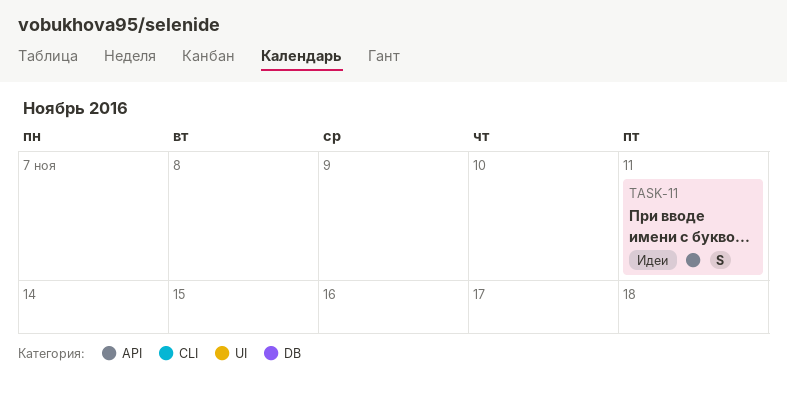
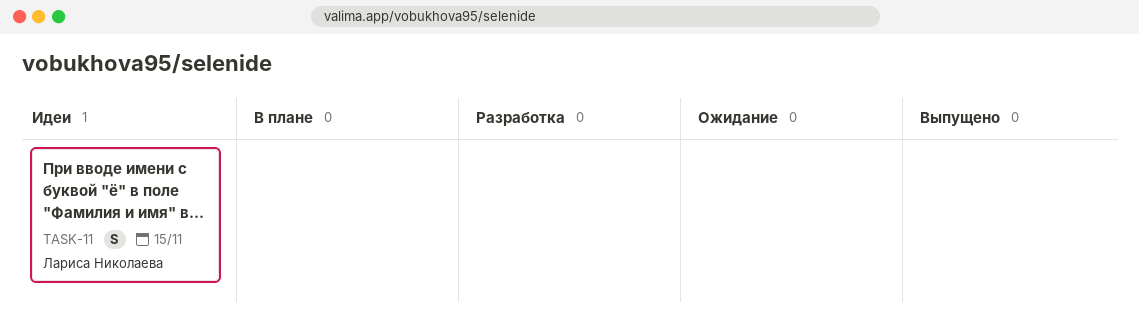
TASK-11, due: Nov 11 -> Nov 15

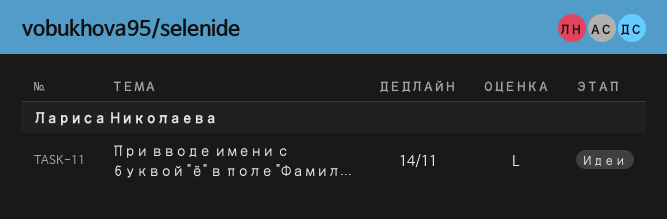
TASK-11, estimate: S -> L
TASK-11, due: Nov 15 -> Nov 14

